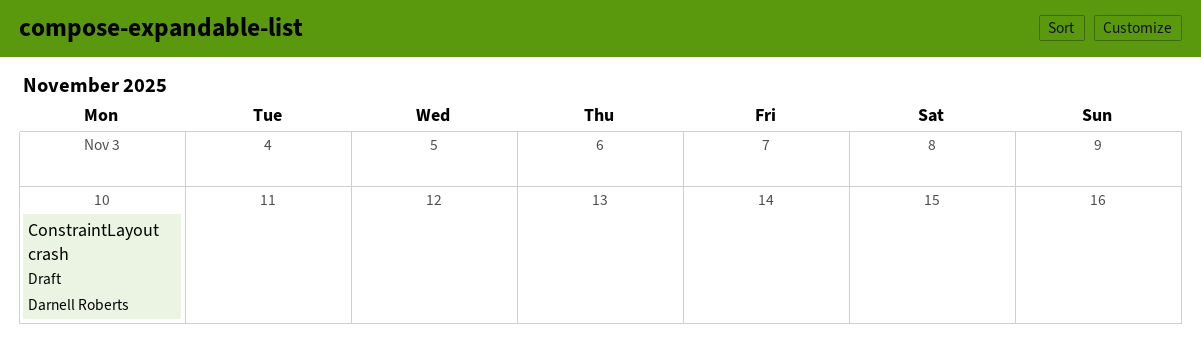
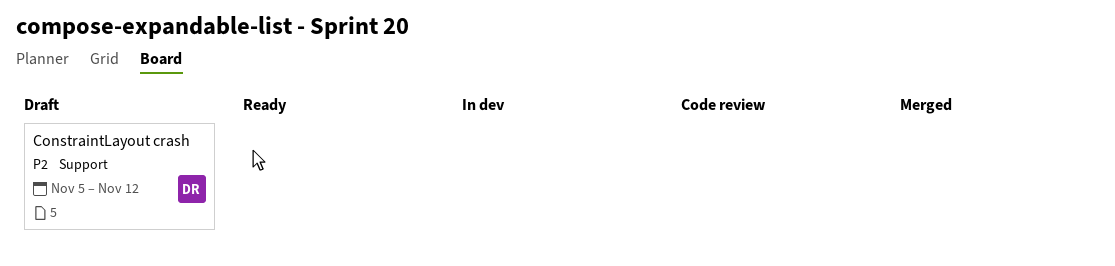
ConstraintLayout crash, due: Nov 10 -> Nov 12

